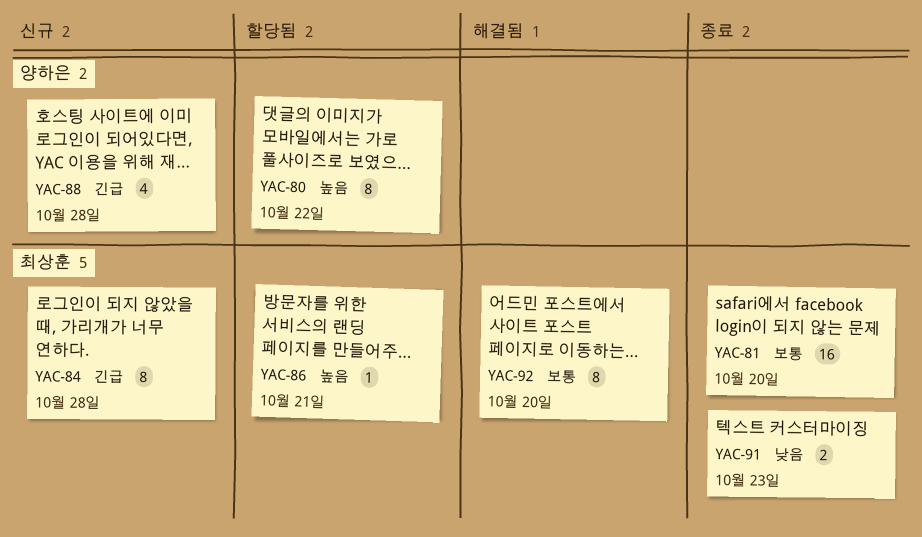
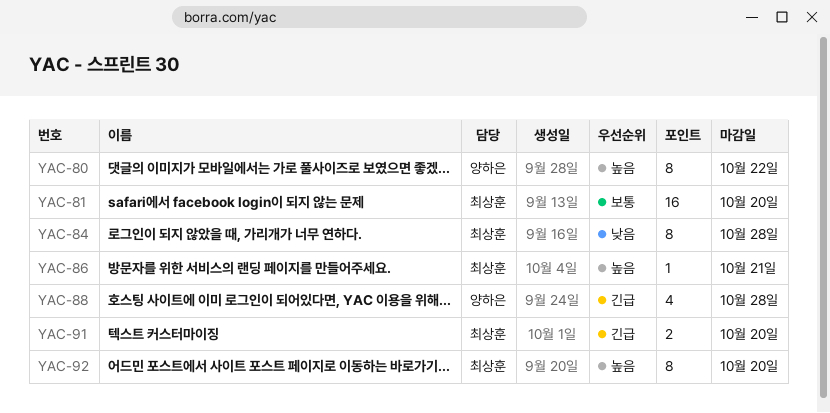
YAC-84, priority: 긴급 -> 낮음
YAC-91, priority: 낮음 -> 긴급
YAC-91, due: Oct 23 -> Oct 20
YAC-92, priority: 보통 -> 높음

